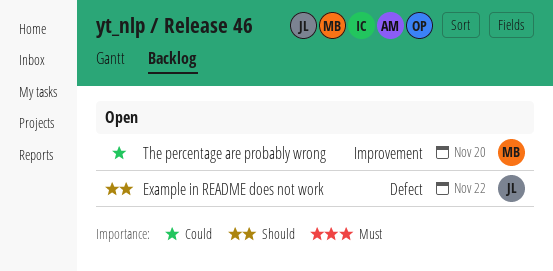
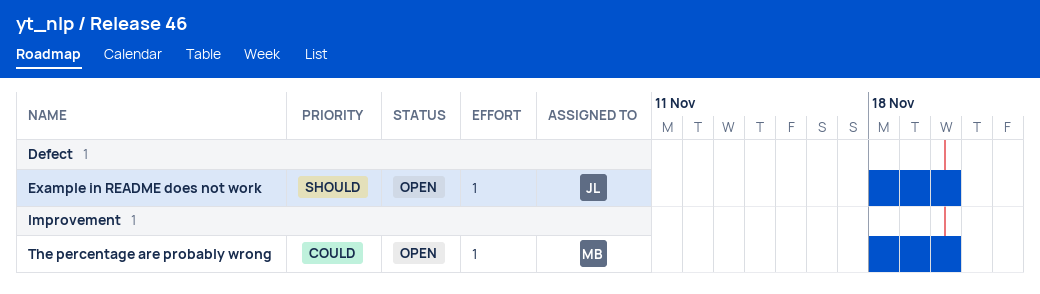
Example in README does not work, due: Nov 22 -> Nov 20

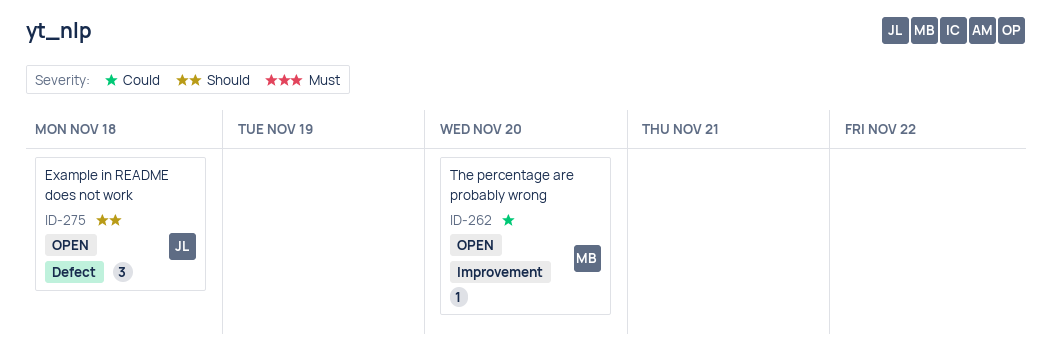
Example in README does not work, estimate: 1 -> 3
Example in README does not work, due: Nov 20 -> Nov 18

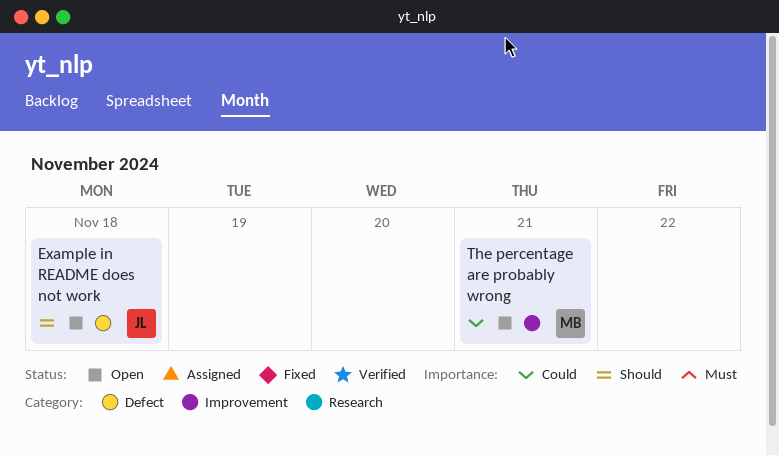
The percentage are probably wrong, due: Nov 20 -> Nov 21

